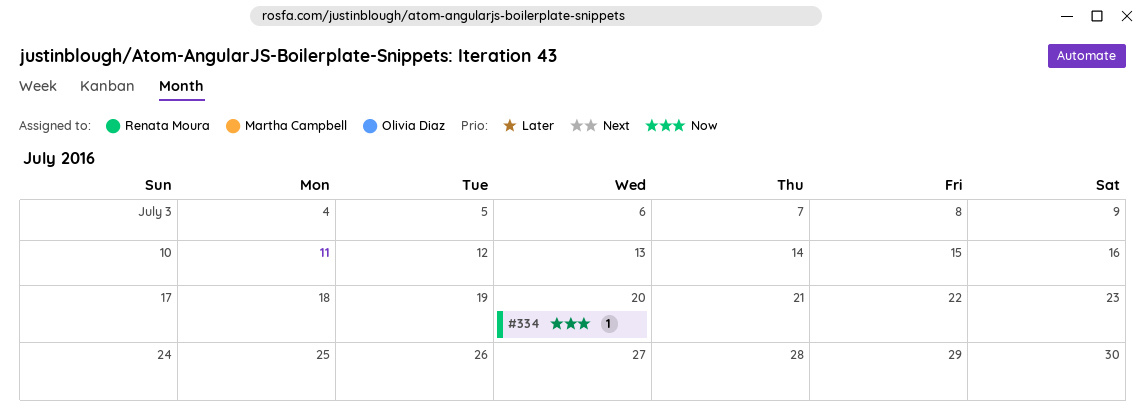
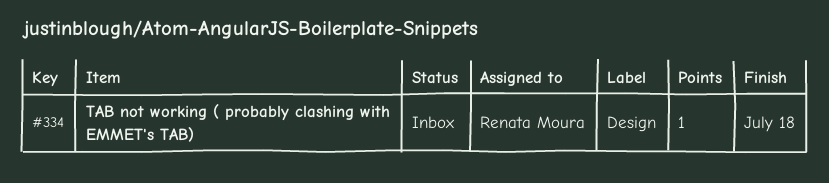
#334, due: Jul 20 -> Jul 18

